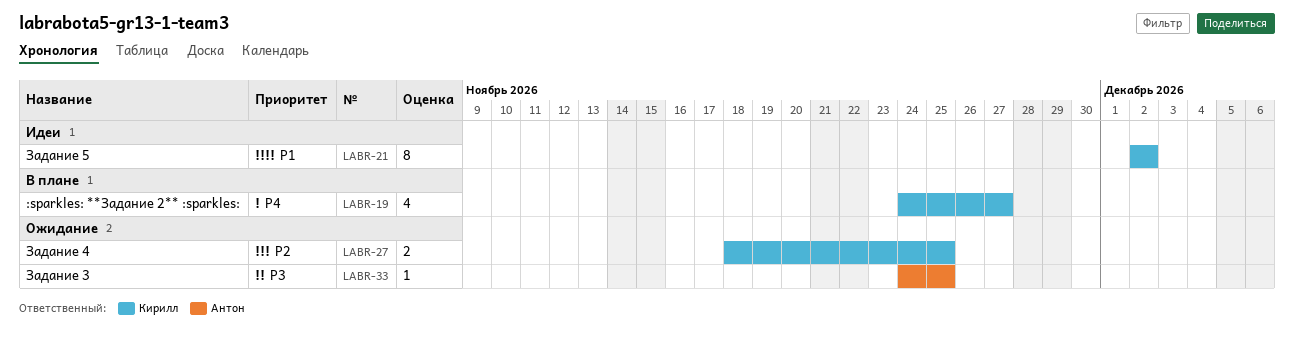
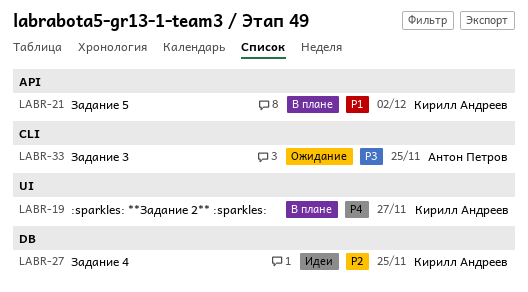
LABR-21, status: Идеи -> В плане
LABR-27, status: Ожидание -> Идеи

